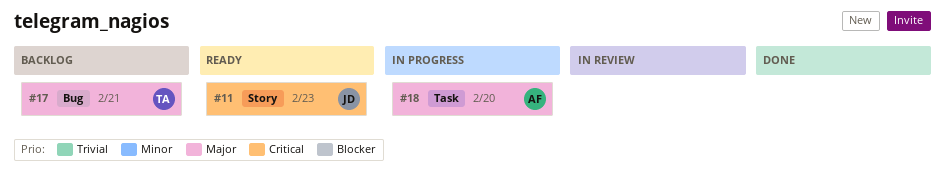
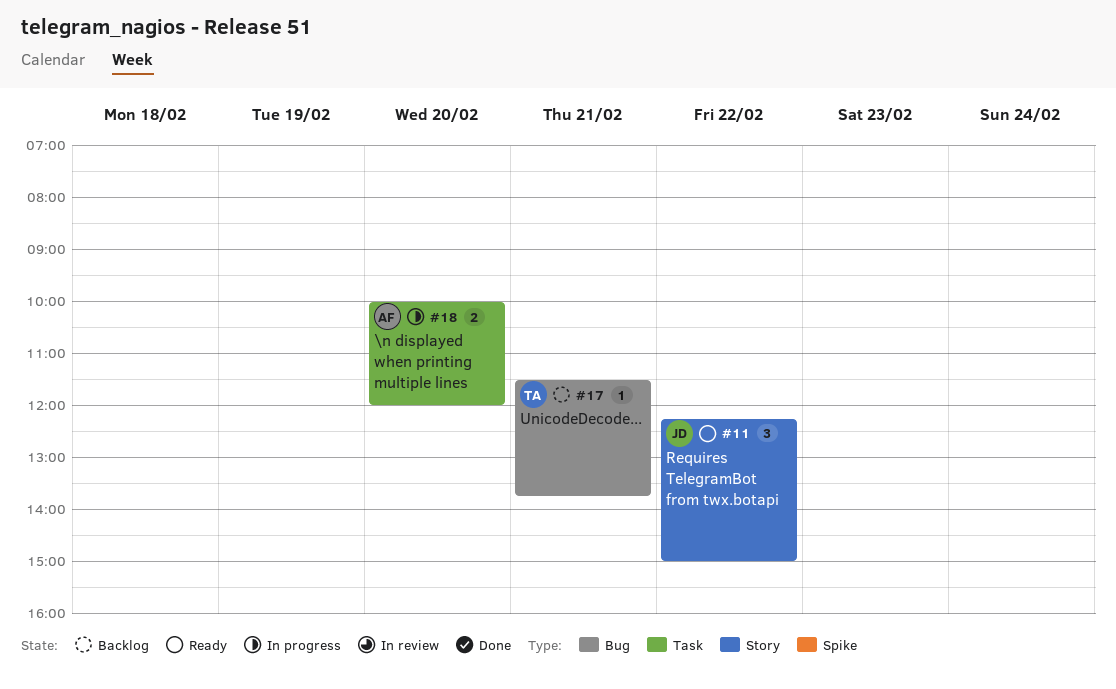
#11, day: Feb 23 -> Feb 22

